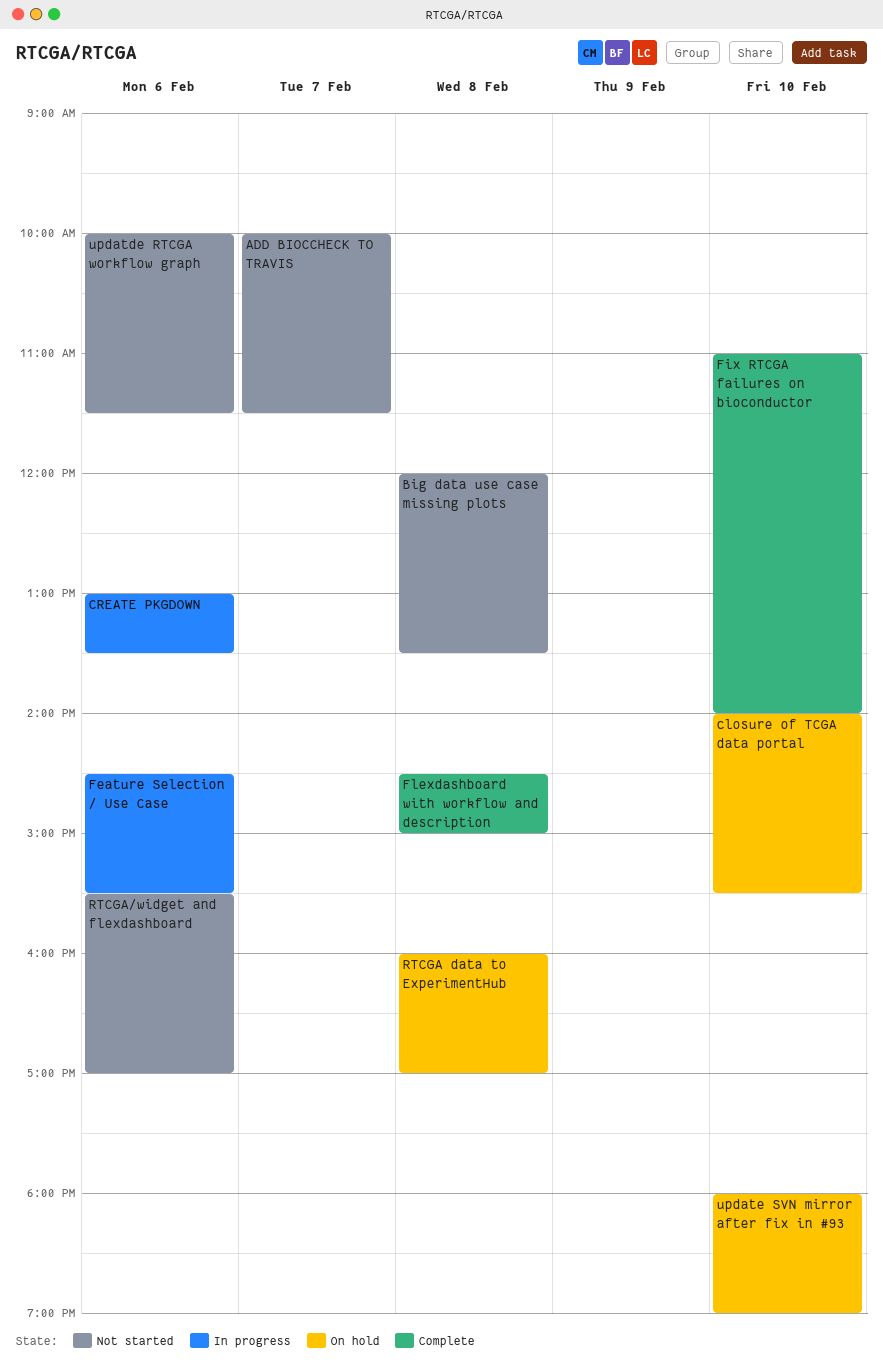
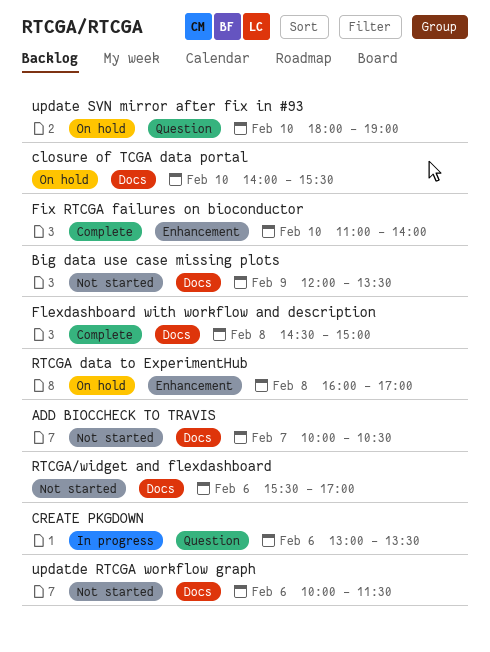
ADD BIOCCHECK TO TRAVIS, ends: 11:30 -> 10:30
Big data use case missing plots, day: Feb 8 -> Feb 9
Feature Selection / Use Case: present -> none

